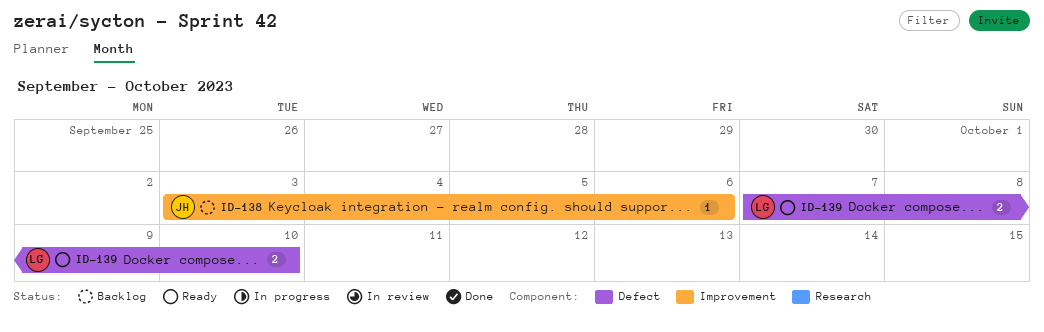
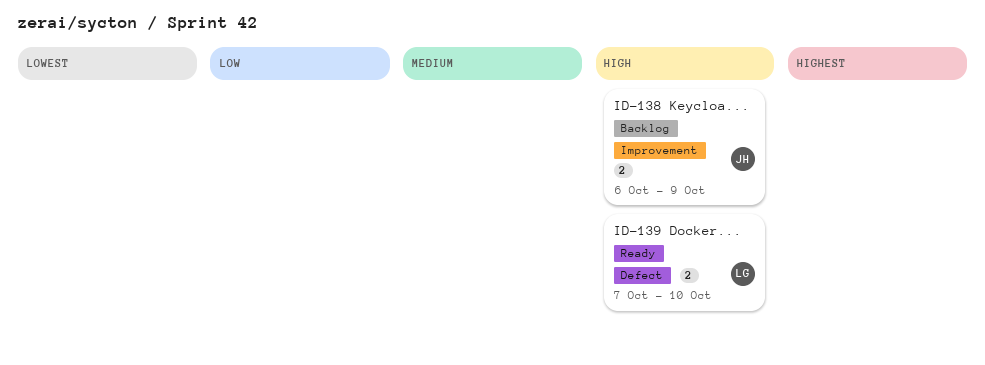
ID-138, estimate: 1 -> 2
ID-138, start: Oct 3 -> Oct 6
ID-138, due: Oct 6 -> Oct 9

